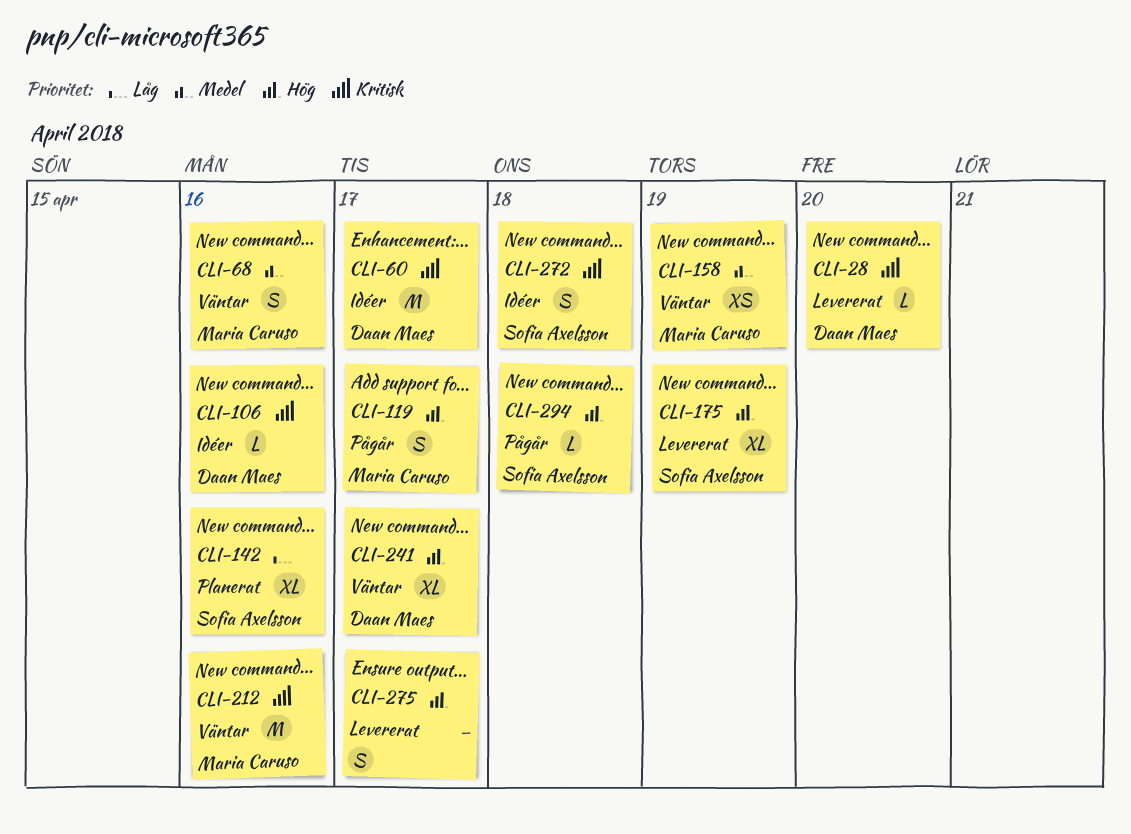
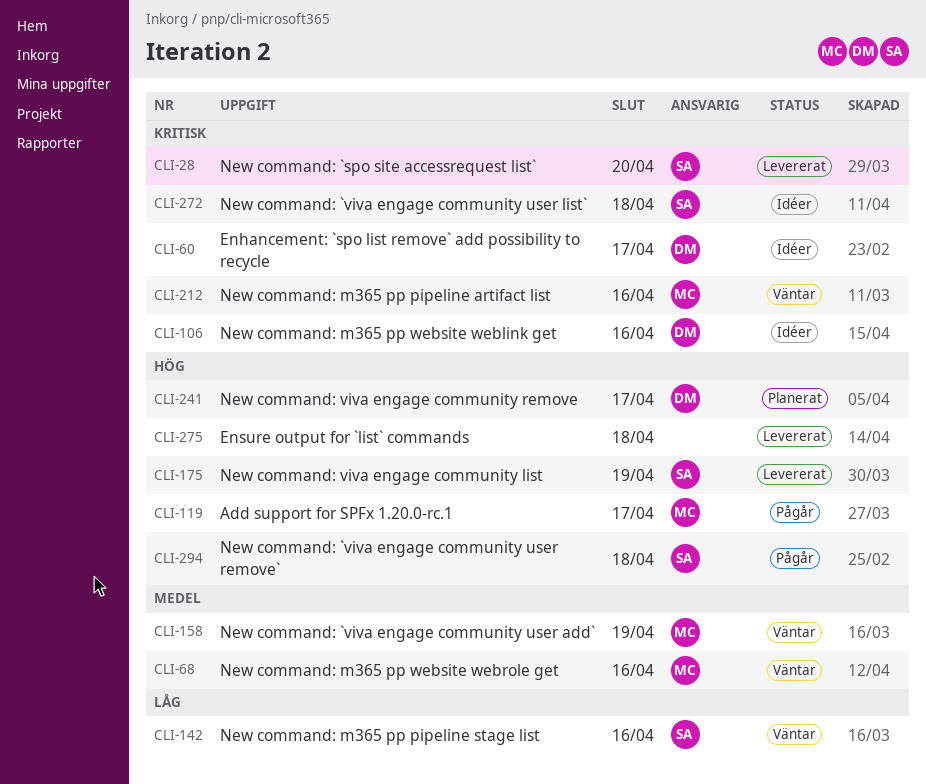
CLI-28, owner: Daan Maes -> Sofia Axelsson
CLI-142, status: Planerat -> Väntar
CLI-241, status: Väntar -> Planerat
CLI-275, due: Apr 17 -> Apr 18

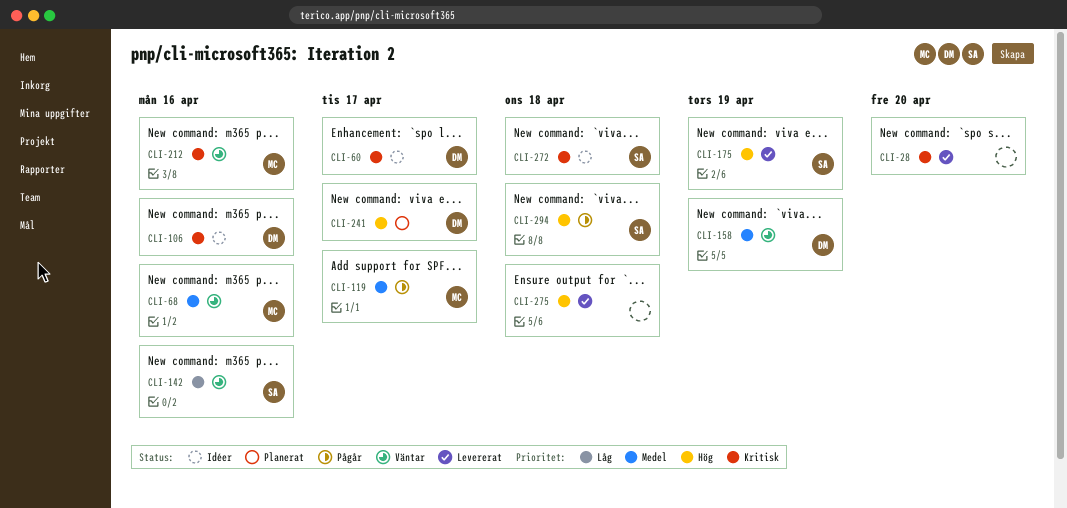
CLI-28, owner: SA -> none
CLI-119, priority: Hög -> Medel
CLI-158, owner: MC -> DM

